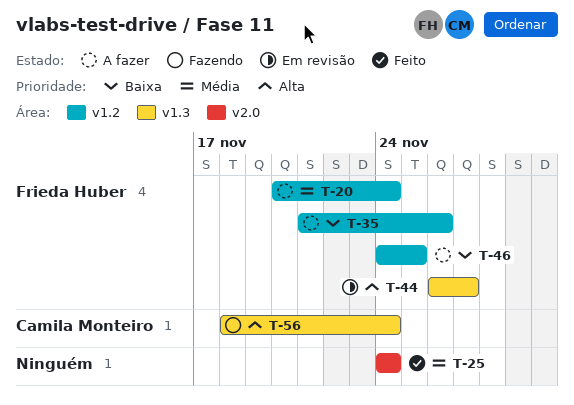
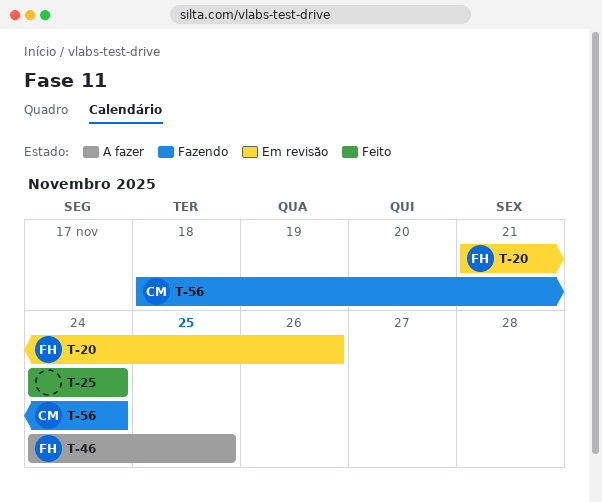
T-20, status: A fazer -> Em revisão
T-20, start: Nov 20 -> Nov 21
T-20, due: Nov 24 -> Nov 26
T-35: present -> none
T-44: present -> none

